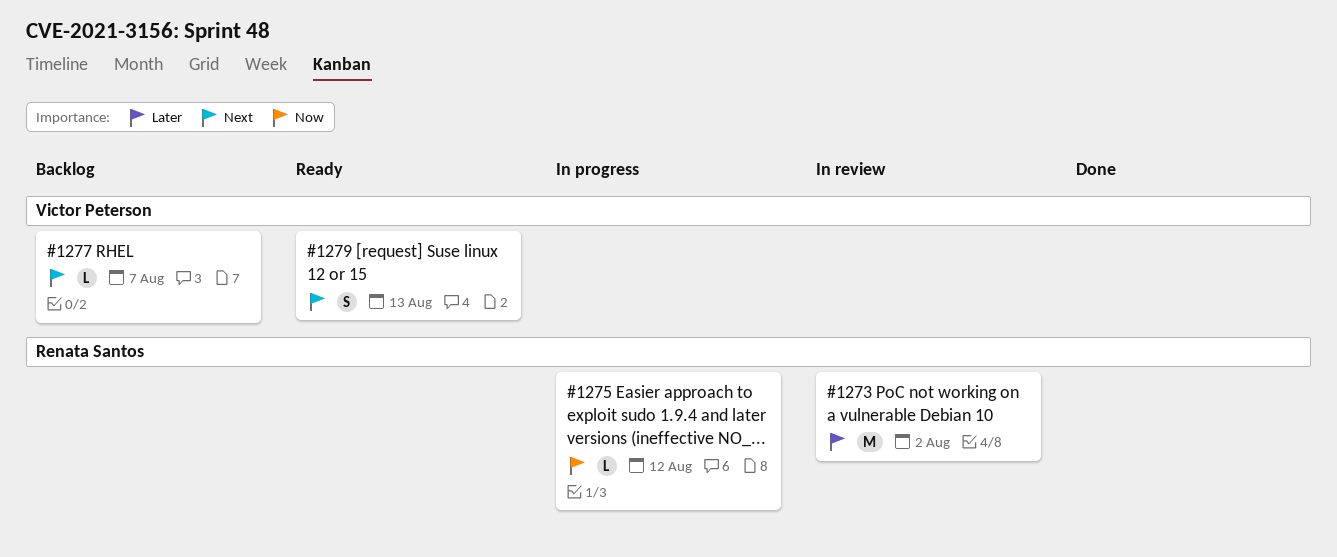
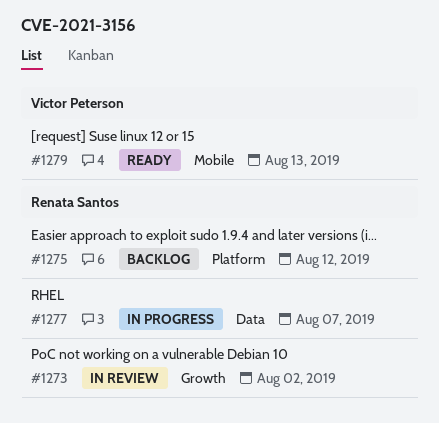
#1275, status: In progress -> Backlog
#1277, status: Backlog -> In progress
#1277, owner: Victor Peterson -> Renata Santos

